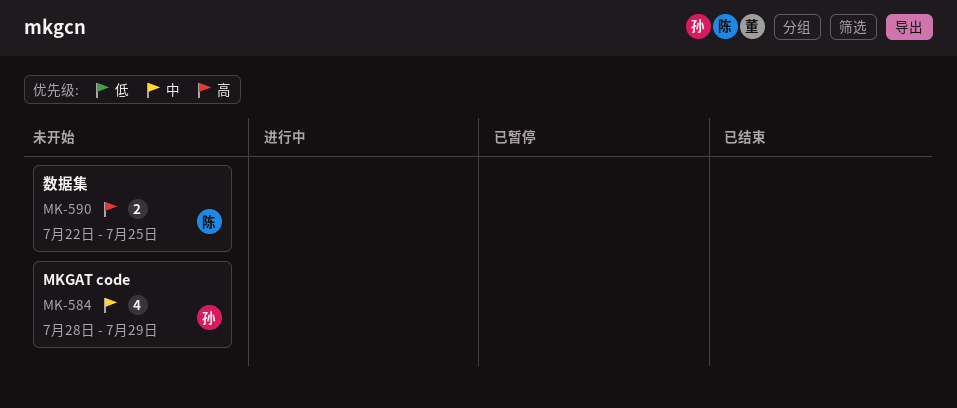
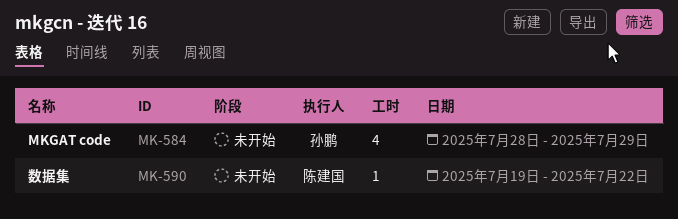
MK-590, estimate: 2 -> 1
MK-590, start: Jul 22 -> Jul 19
MK-590, due: Jul 25 -> Jul 22

